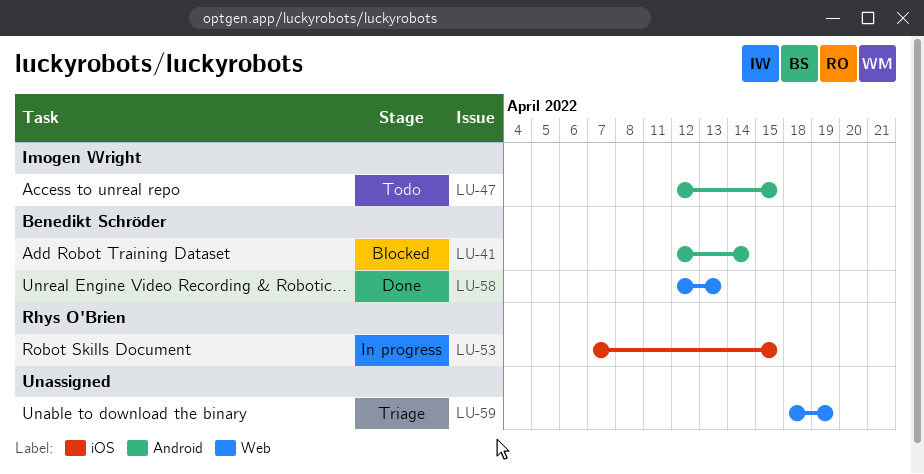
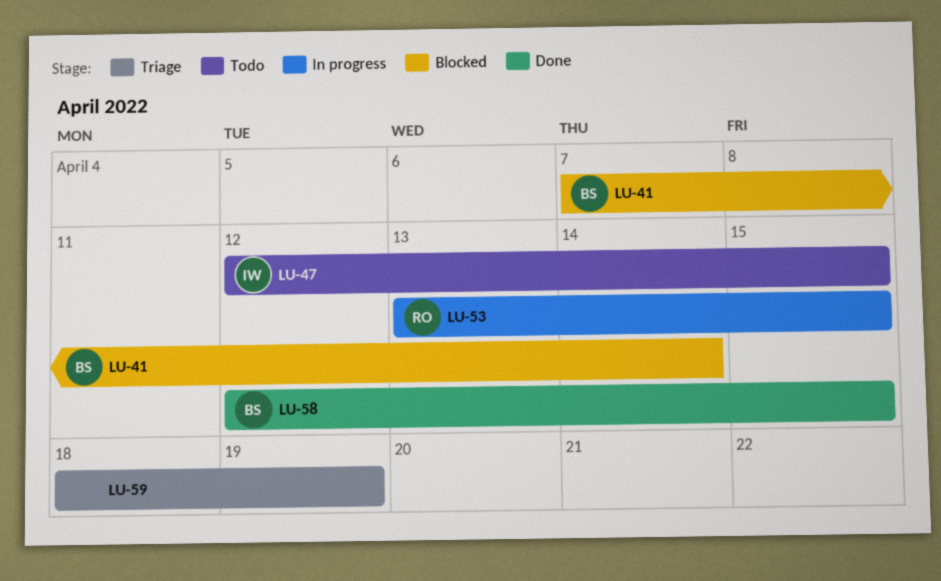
LU-41, start: Apr 12 -> Apr 7
LU-53, start: Apr 7 -> Apr 13
LU-58, due: Apr 13 -> Apr 15

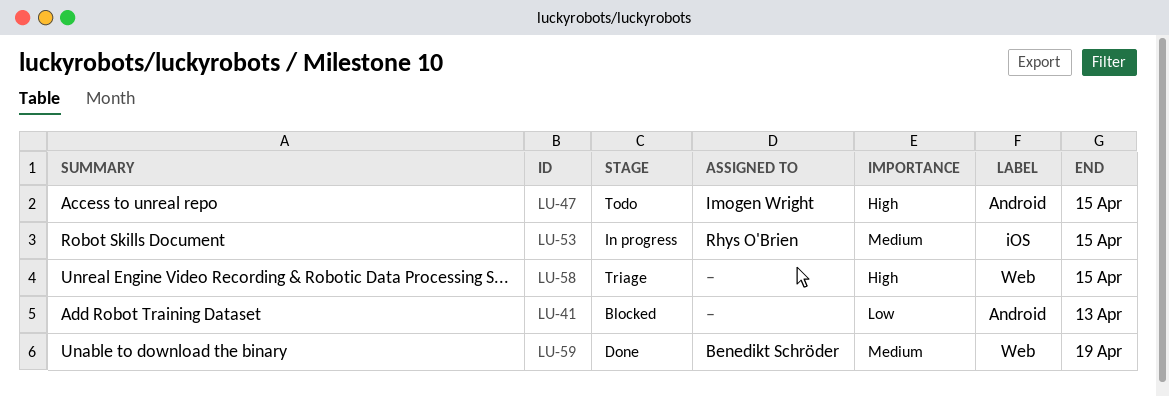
LU-41, owner: Benedikt Schröder -> none
LU-41, due: Apr 14 -> Apr 13
LU-58, status: Done -> Triage
LU-58, owner: Benedikt Schröder -> none
LU-59, status: Triage -> Done
LU-59, owner: none -> Benedikt Schröder

